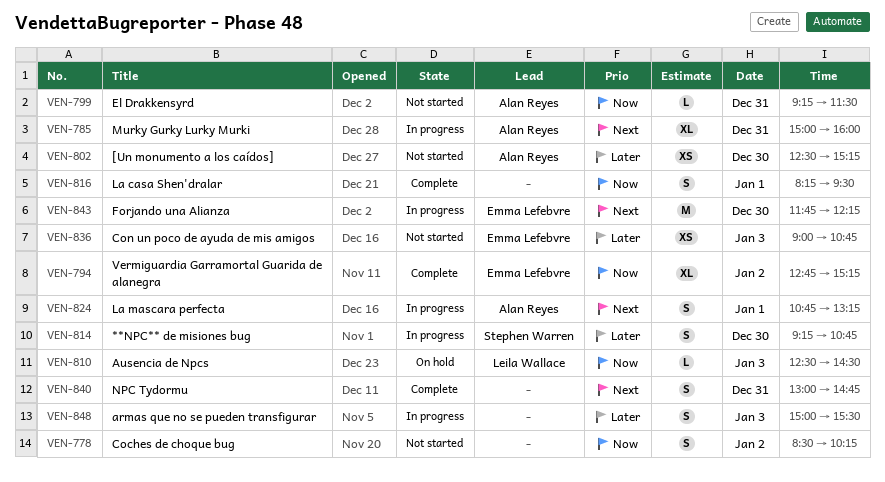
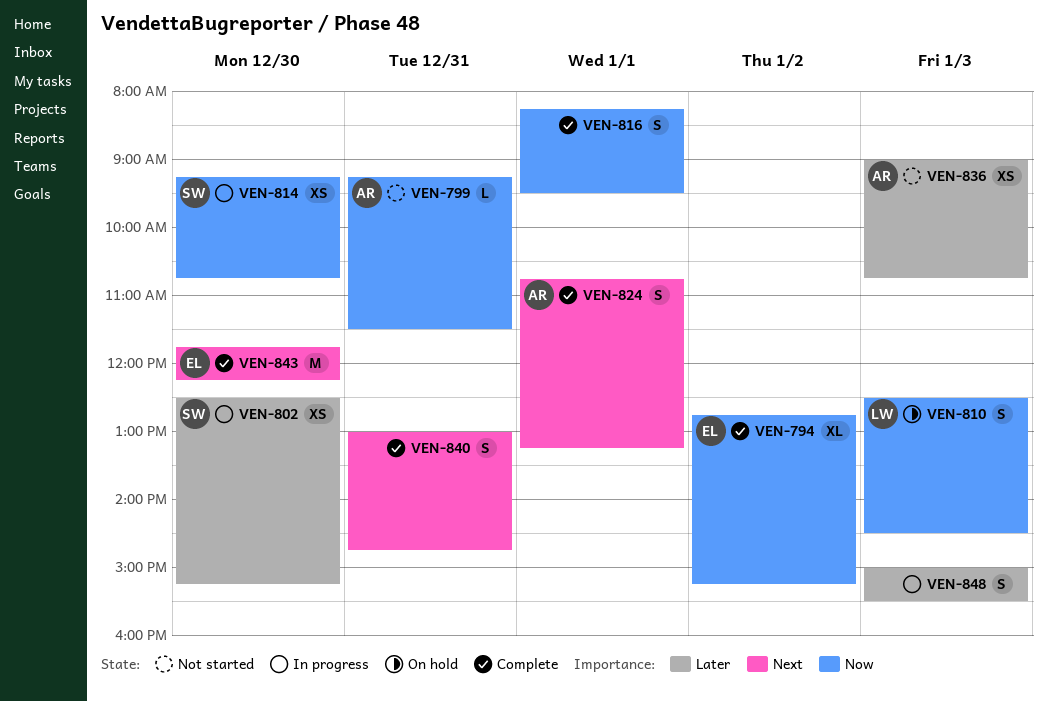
VEN-778: present -> none
VEN-785: present -> none
VEN-802, status: Not started -> In progress
VEN-802, owner: Alan Reyes -> Stephen Warren
VEN-810, estimate: L -> S
VEN-814, priority: Later -> Now
VEN-814, estimate: S -> XS
VEN-824, status: In progress -> Complete
VEN-836, owner: Emma Lefebvre -> Alan Reyes
VEN-843, status: In progress -> Complete

